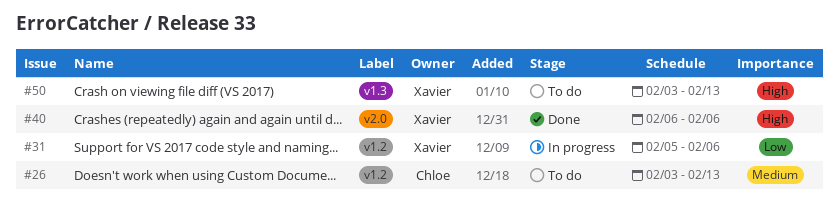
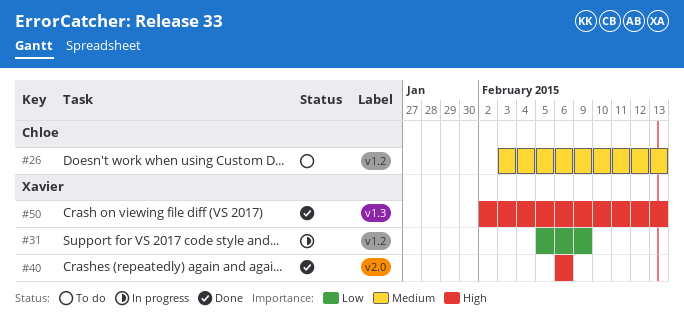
#31, due: Feb 6 -> Feb 9
#50, status: To do -> Done
#50, start: Feb 3 -> Feb 2

